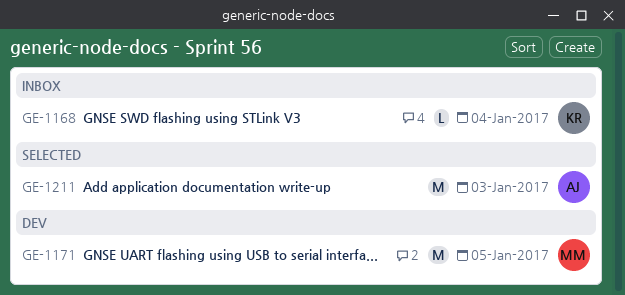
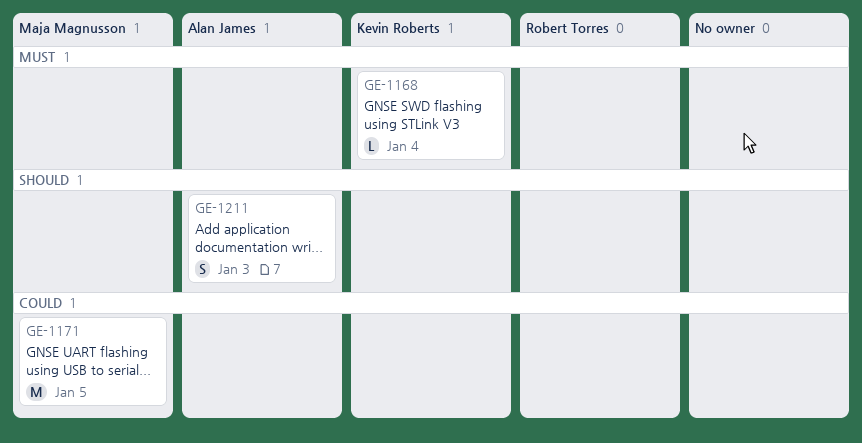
GE-1211, estimate: M -> S

